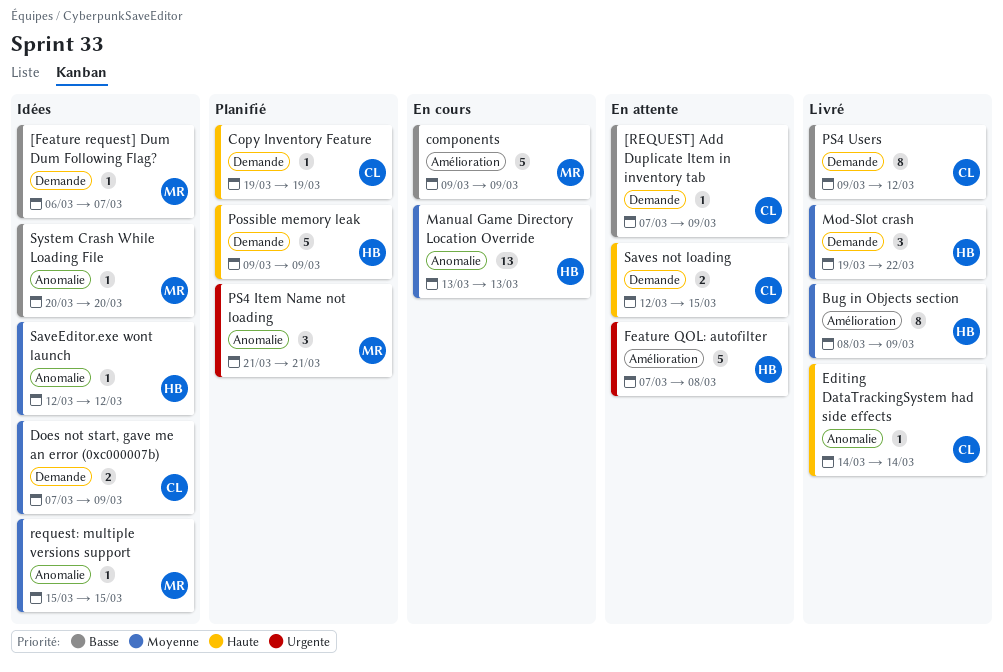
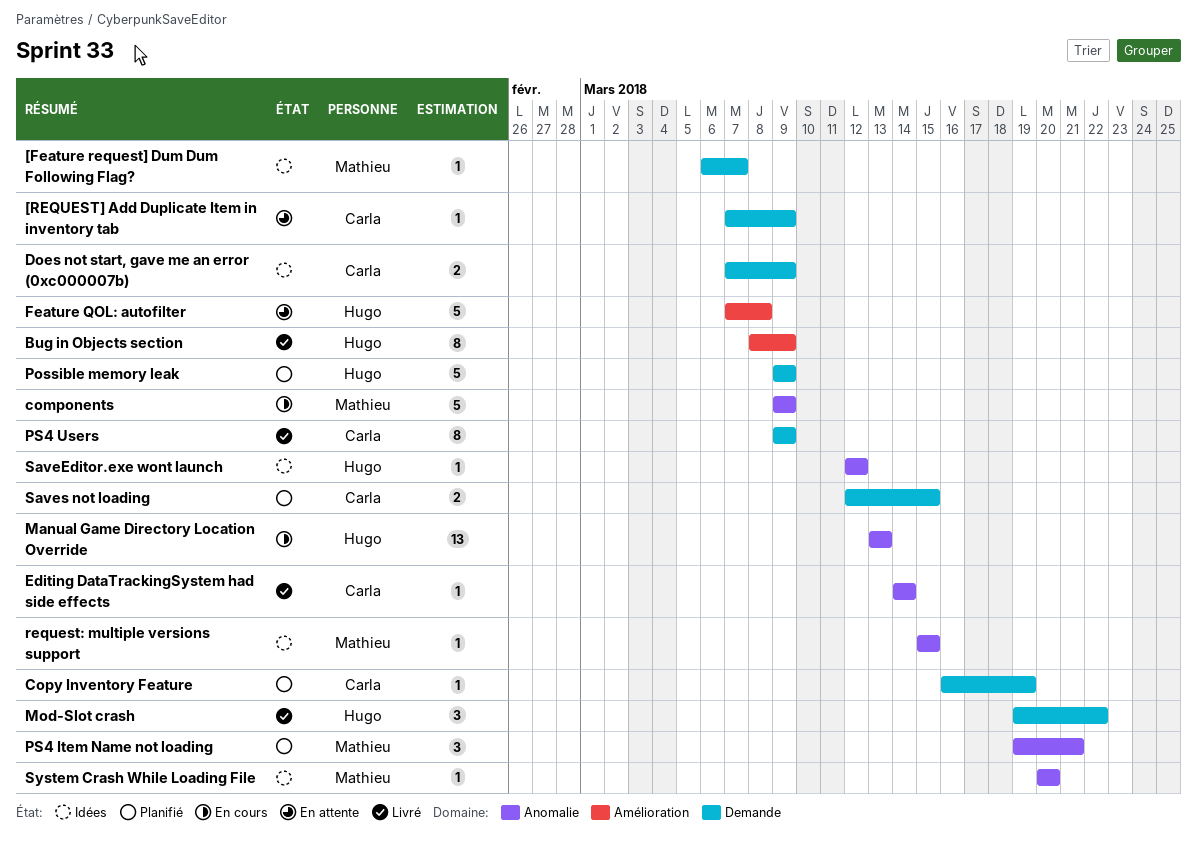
components, label: Amélioration -> Anomalie
Copy Inventory Feature, start: Mar 19 -> Mar 16
PS4 Item Name not loading, start: Mar 21 -> Mar 19
PS4 Users, due: Mar 12 -> Mar 9
Saves not loading, status: En attente -> Planifié

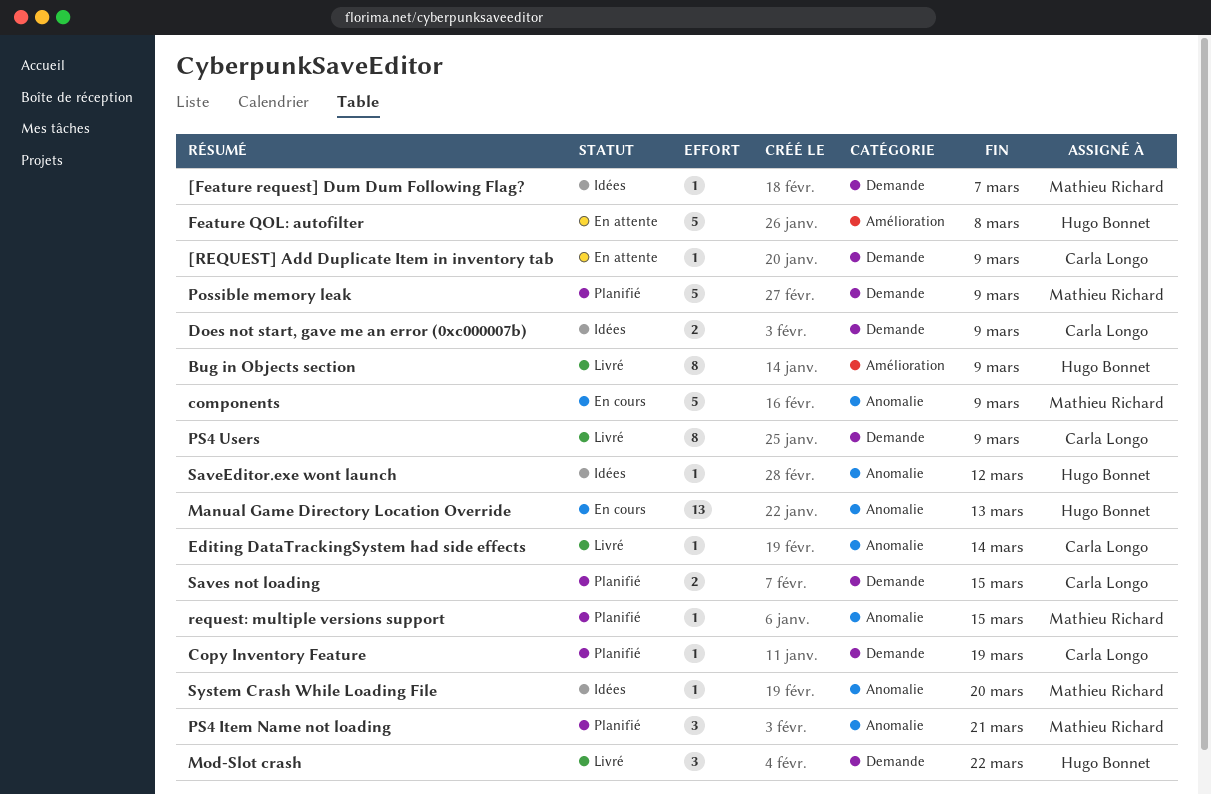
Possible memory leak, owner: Hugo Bonnet -> Mathieu Richard
request: multiple versions support, status: Idées -> Planifié

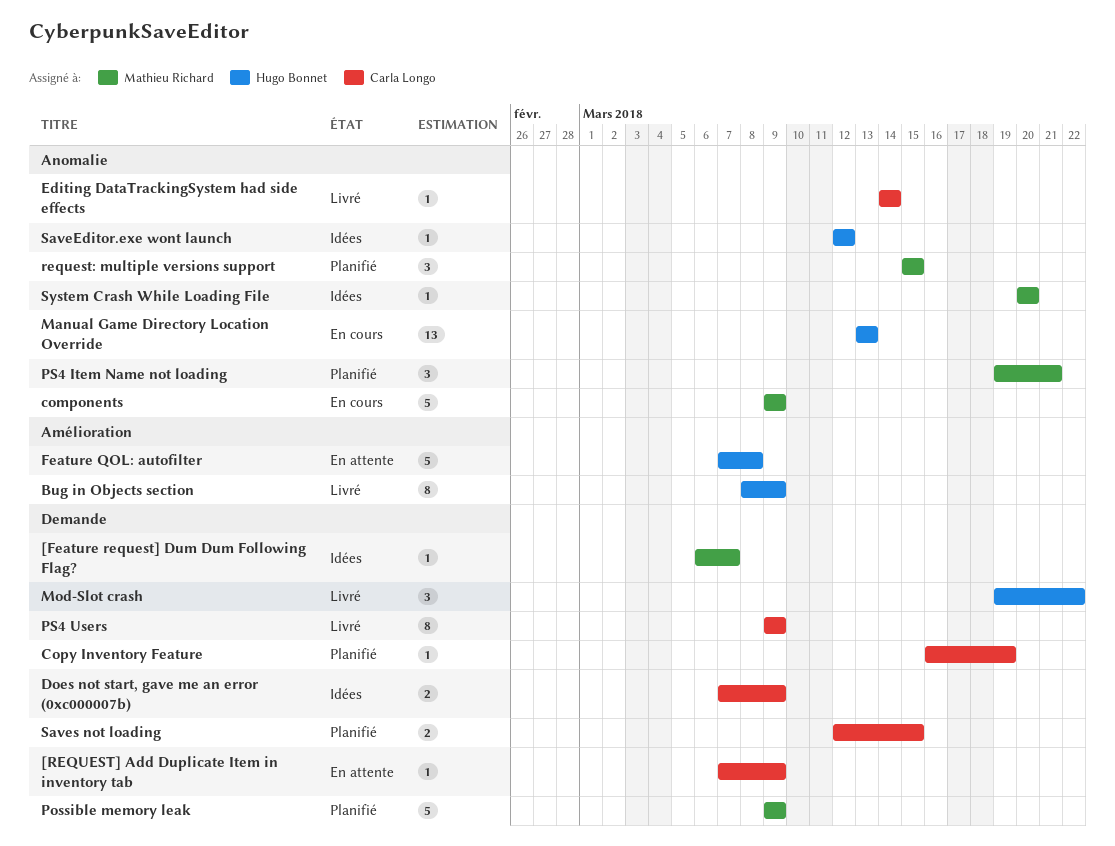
request: multiple versions support, estimate: 1 -> 3

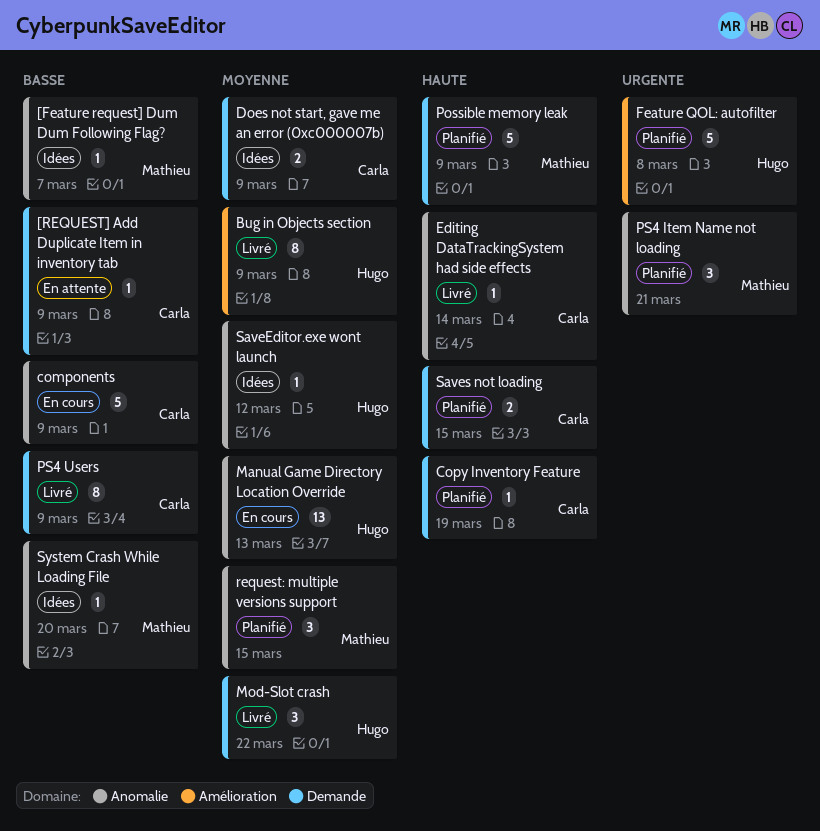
[Feature request] Dum Dum Following Flag?, label: Demande -> Anomalie
components, owner: Mathieu Richard -> Carla Longo
Feature QOL: autofilter, status: En attente -> Planifié

